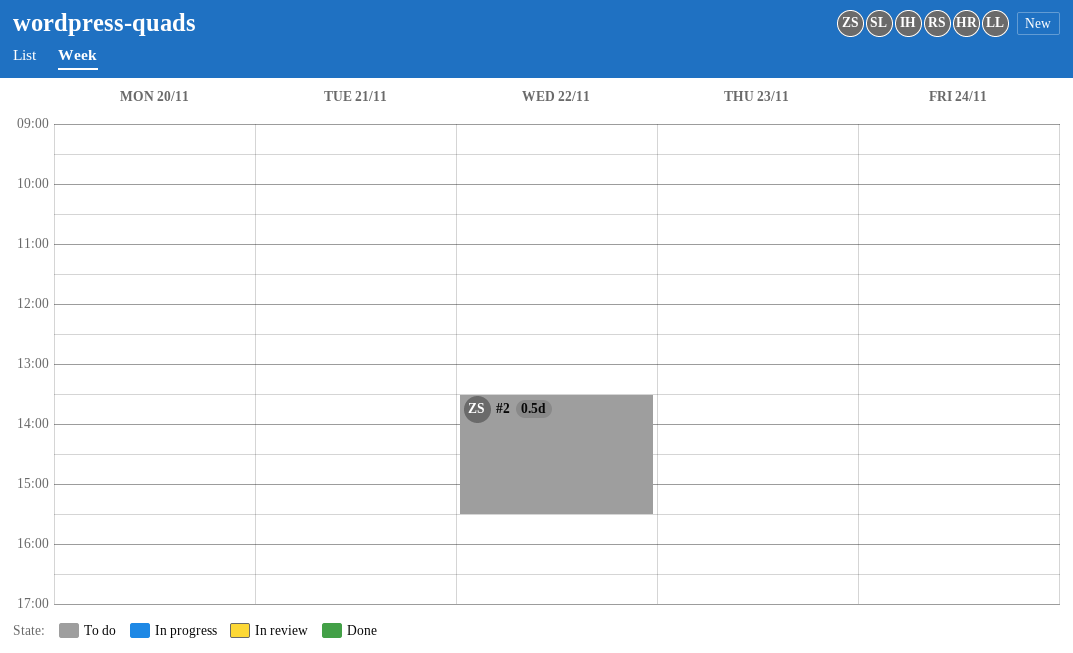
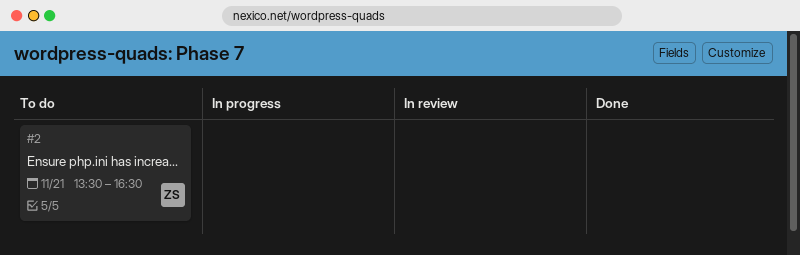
#2, day: Nov 22 -> Nov 21
#2, ends: 15:30 -> 16:30

